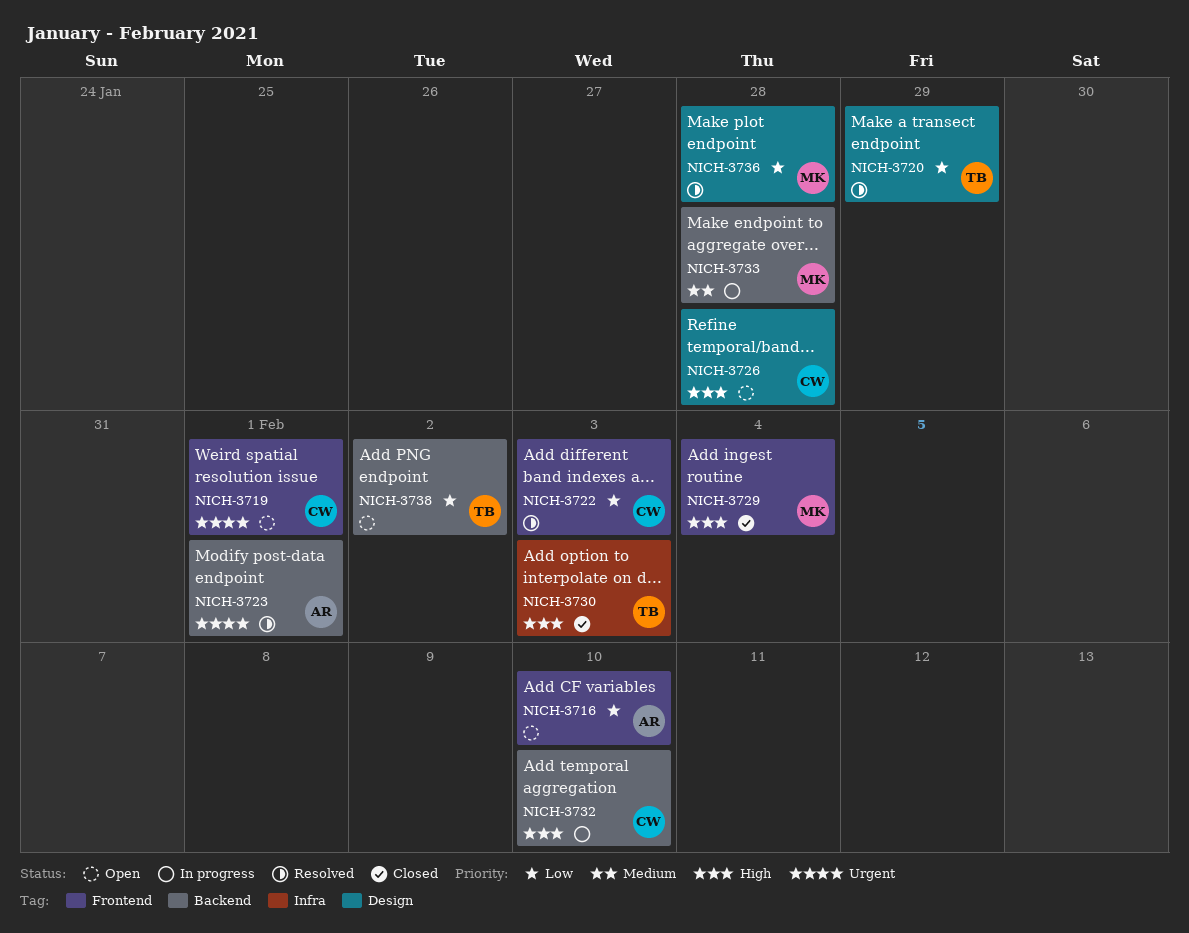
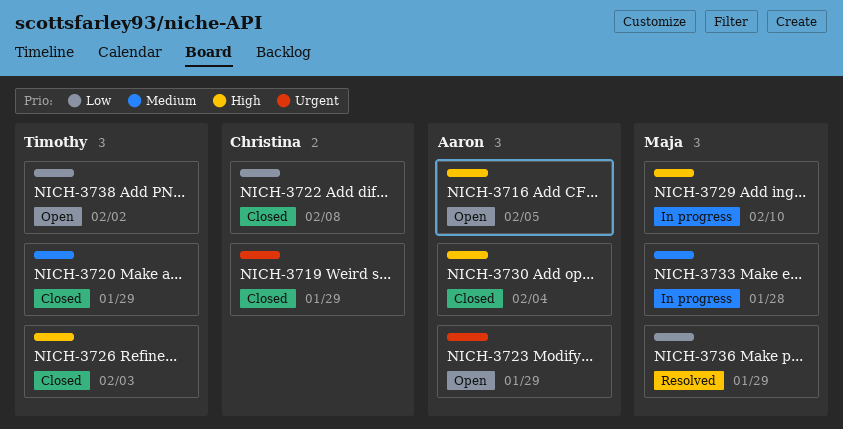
NICH-3716, priority: Low -> High
NICH-3716, due: Feb 10 -> Feb 5
NICH-3719, status: Open -> Closed
NICH-3719, due: Feb 1 -> Jan 29
NICH-3720, status: Resolved -> Closed
NICH-3720, priority: Low -> Medium
NICH-3722, status: Resolved -> Closed
NICH-3722, due: Feb 3 -> Feb 8
NICH-3723, status: Resolved -> Open
NICH-3723, due: Feb 1 -> Jan 29
NICH-3726, status: Open -> Closed
NICH-3726, owner: Christina -> Timothy
NICH-3726, due: Jan 28 -> Feb 3
NICH-3729, status: Closed -> In progress
NICH-3729, due: Feb 4 -> Feb 10
NICH-3730, owner: Timothy -> Aaron
NICH-3730, due: Feb 3 -> Feb 4
NICH-3732: present -> none
NICH-3736, due: Jan 28 -> Jan 29

